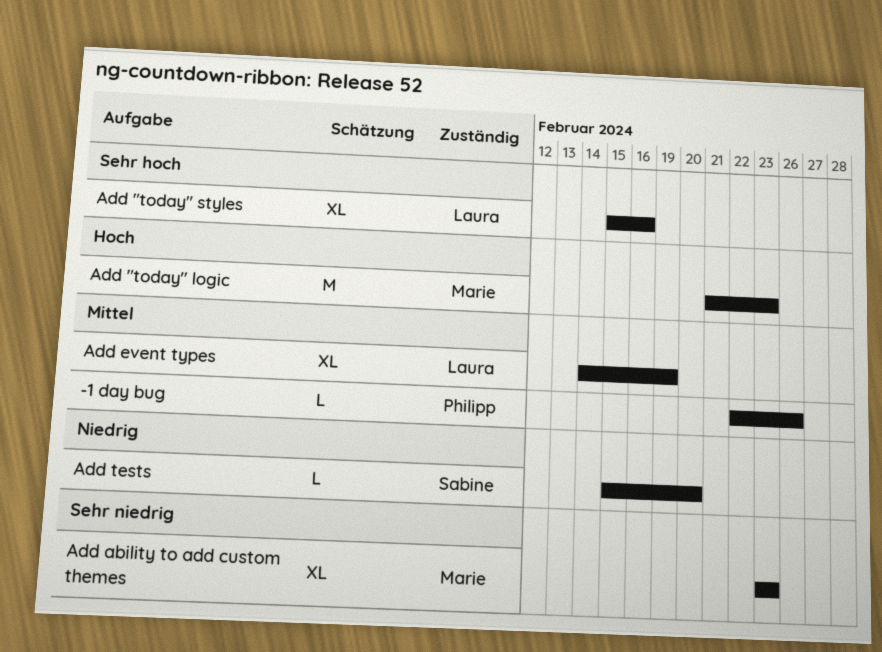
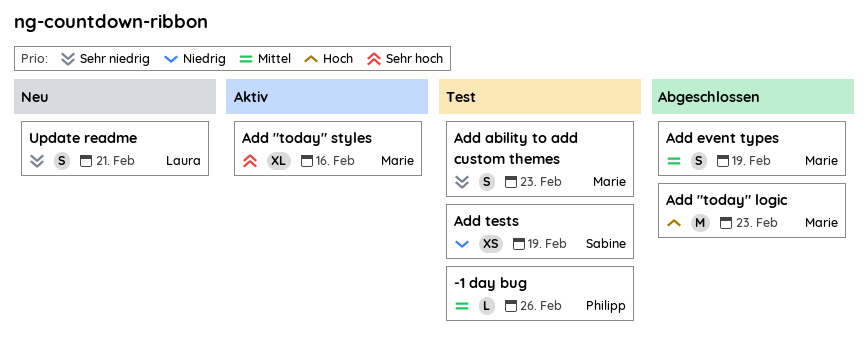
Add "today" styles, owner: Laura -> Marie
Add ability to add custom themes, estimate: XL -> S
Add event types, owner: Laura -> Marie
Add event types, estimate: XL -> S
Add tests, estimate: L -> XS
Add tests, due: Feb 20 -> Feb 19
Update readme: none -> present

